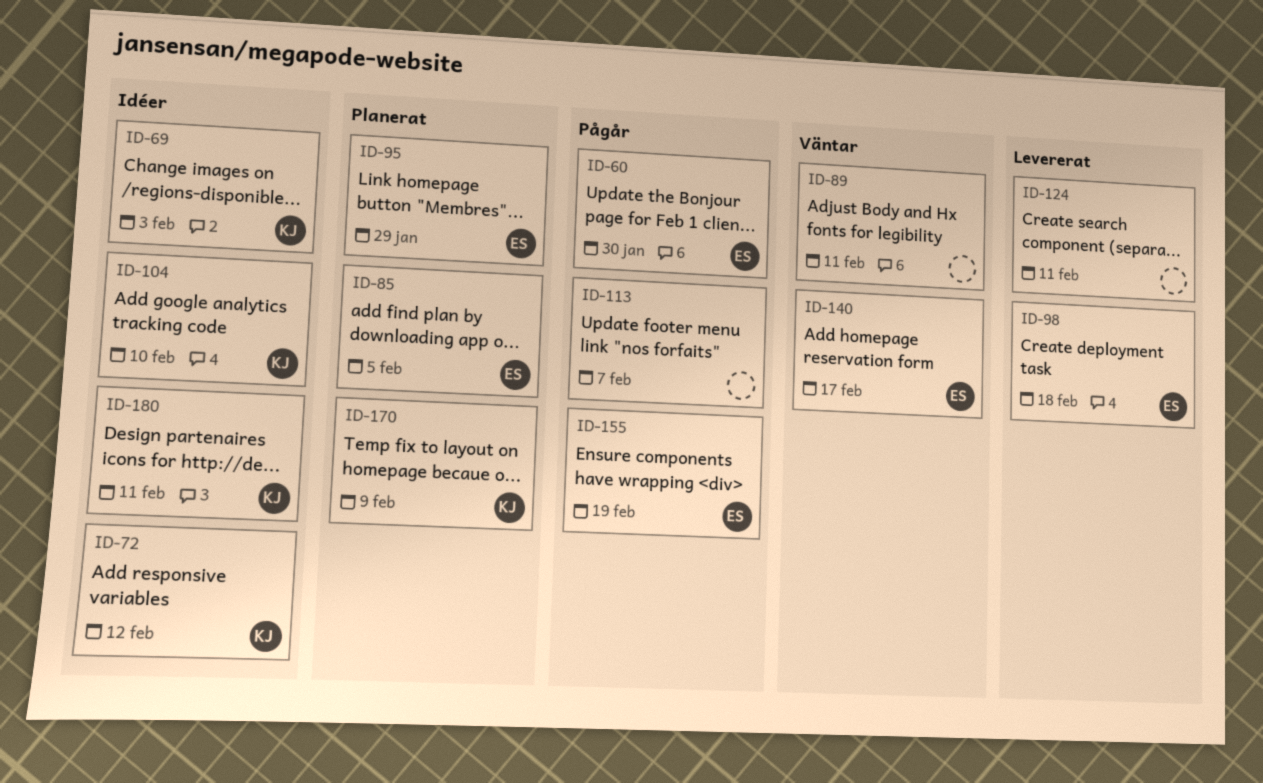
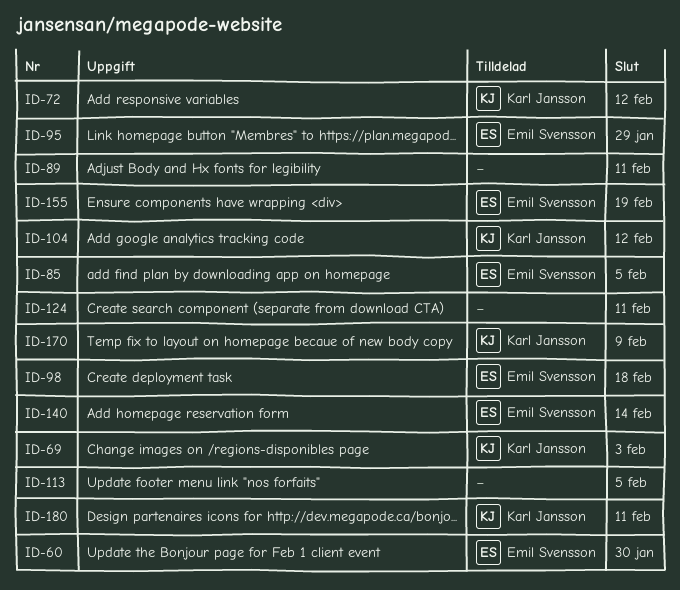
ID-104, due: Feb 10 -> Feb 12
ID-113, due: Feb 7 -> Feb 5
ID-140, due: Feb 17 -> Feb 14

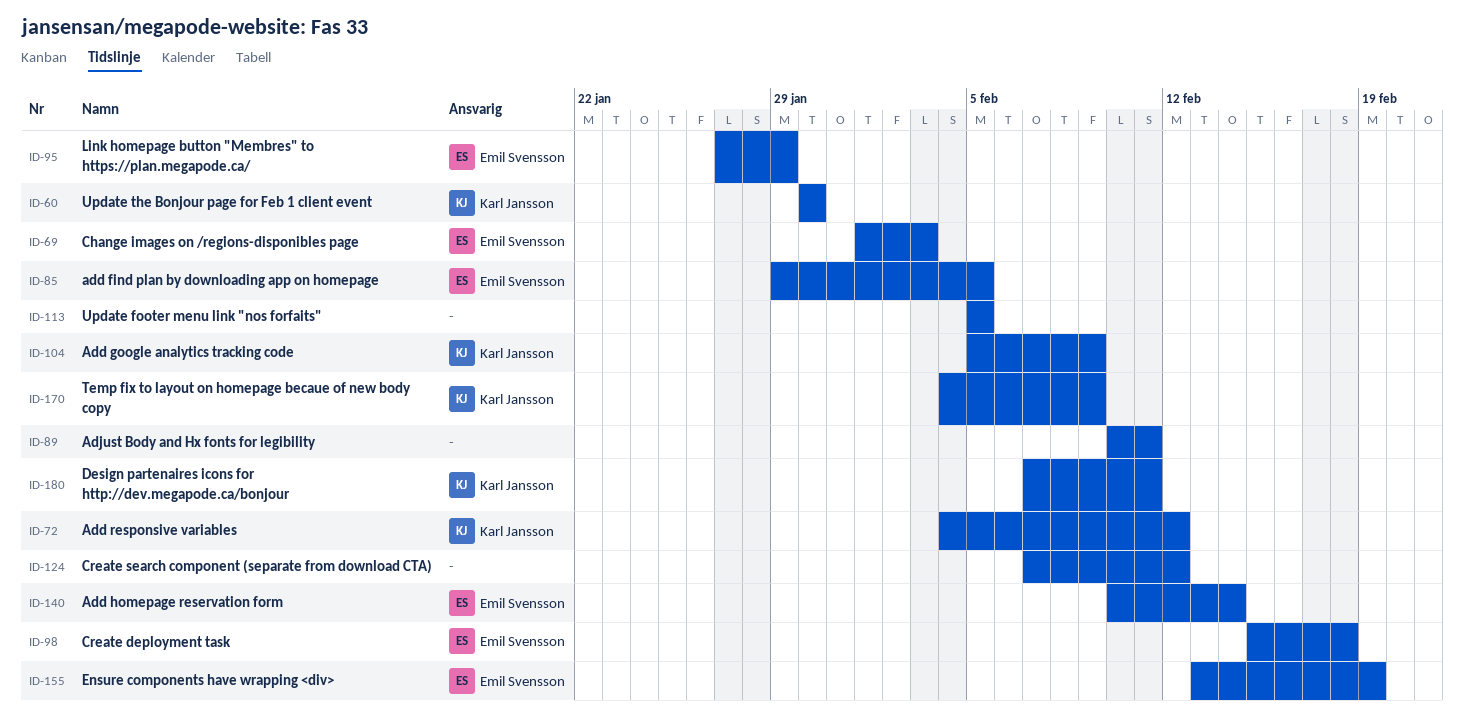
ID-60, owner: Emil Svensson -> Karl Jansson
ID-69, owner: Karl Jansson -> Emil Svensson
ID-104, due: Feb 12 -> Feb 9
ID-124, due: Feb 11 -> Feb 12

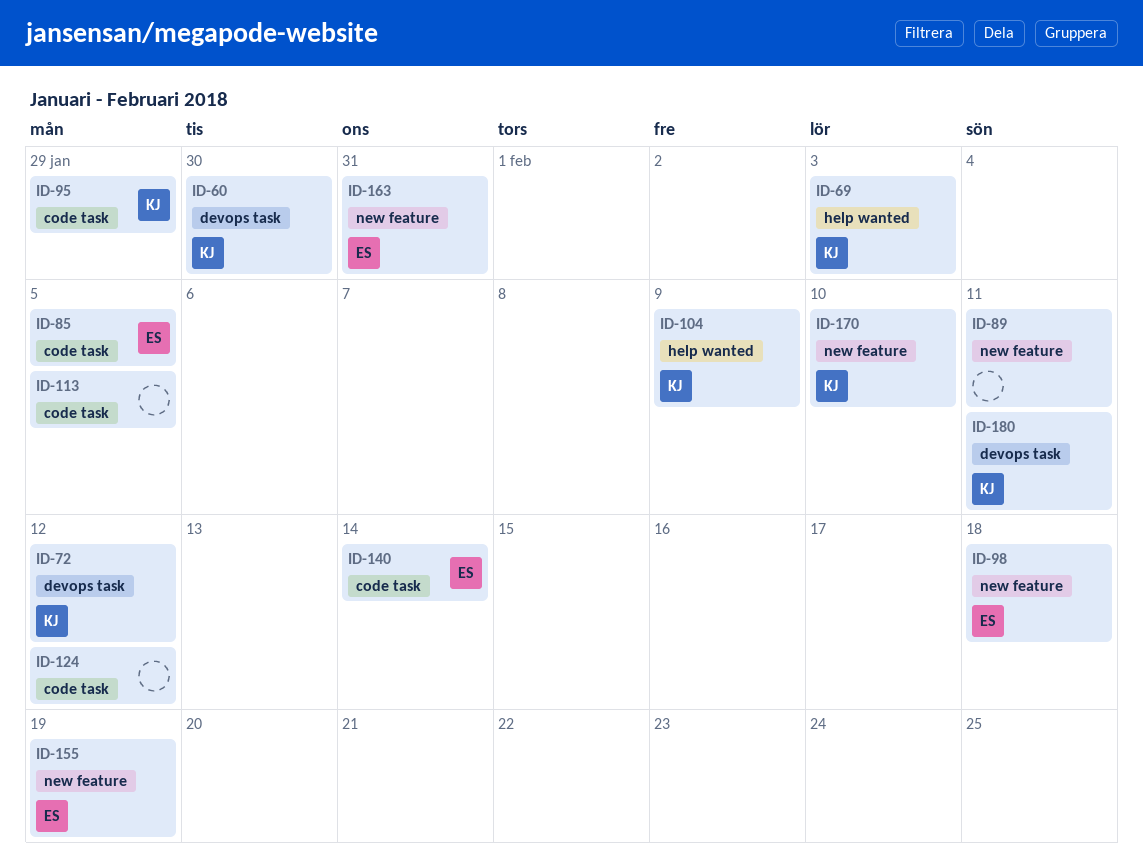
ID-69, owner: Emil Svensson -> Karl Jansson
ID-95, owner: Emil Svensson -> Karl Jansson
ID-163: none -> present
ID-170, due: Feb 9 -> Feb 10

